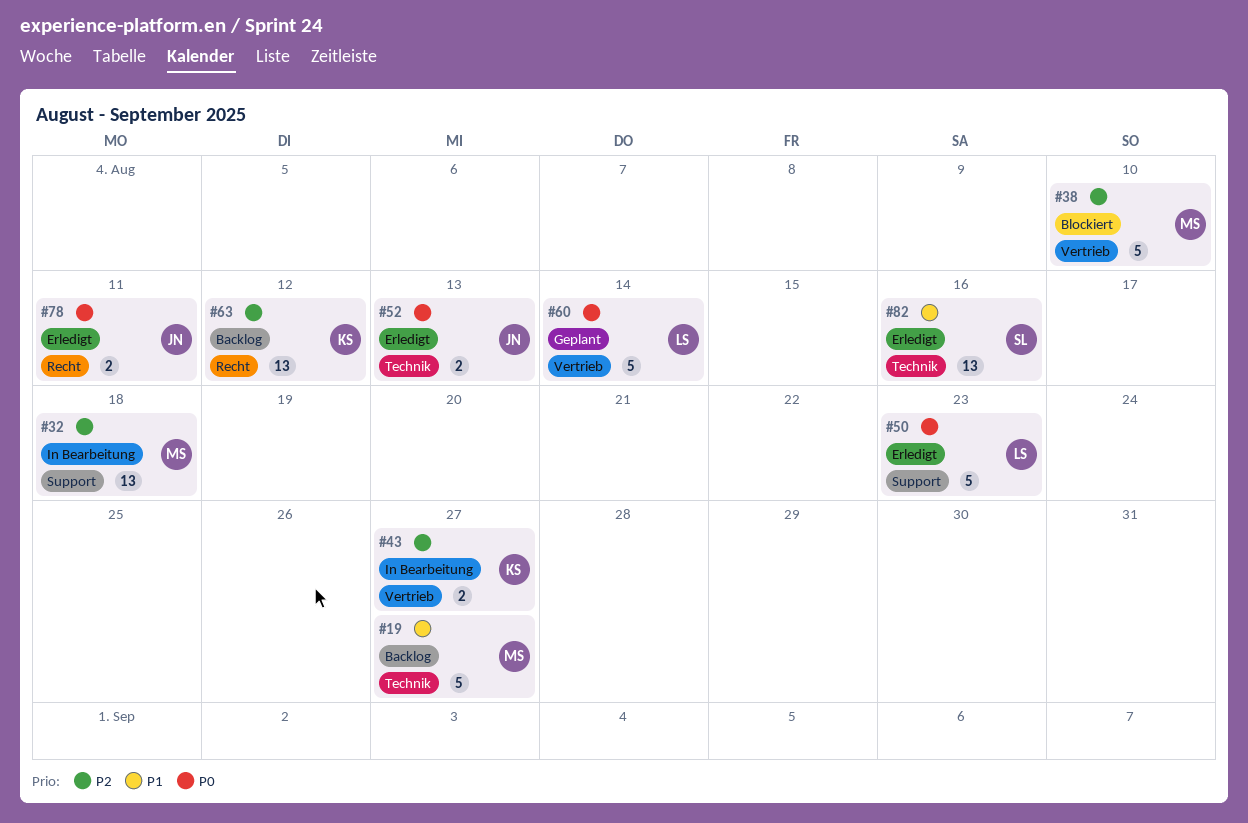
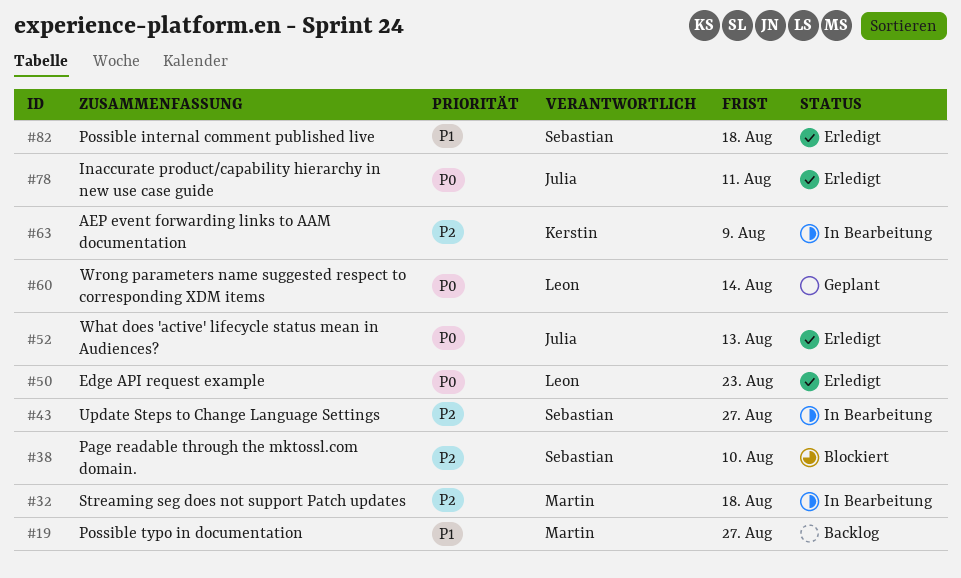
#38, owner: Martin -> Sebastian
#43, owner: Kerstin -> Sebastian
#63, status: Backlog -> In Bearbeitung
#63, due: Aug 12 -> Aug 9
#82, due: Aug 16 -> Aug 18

